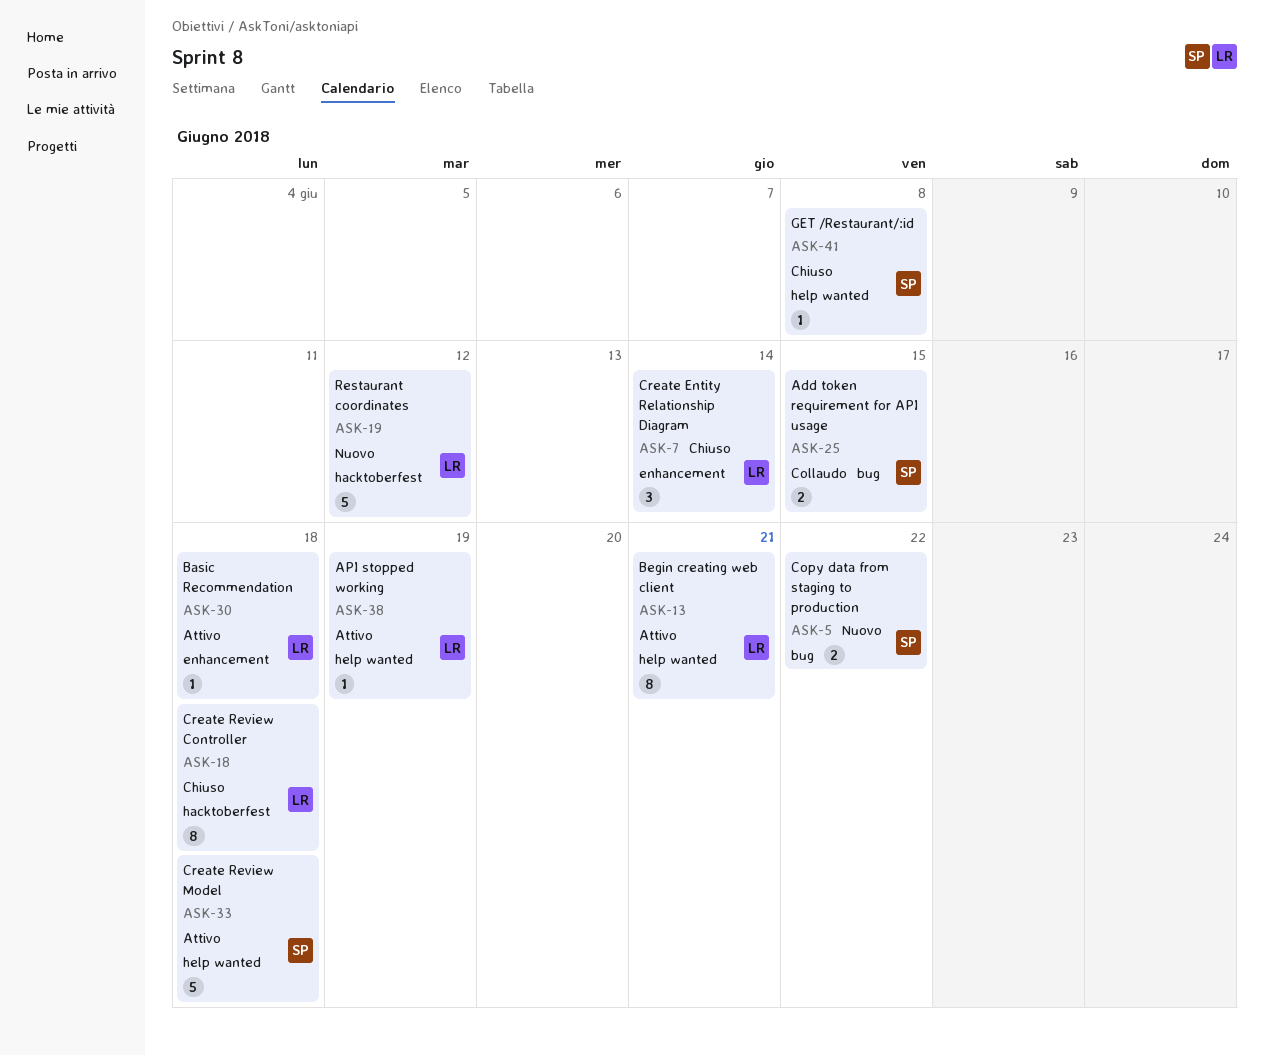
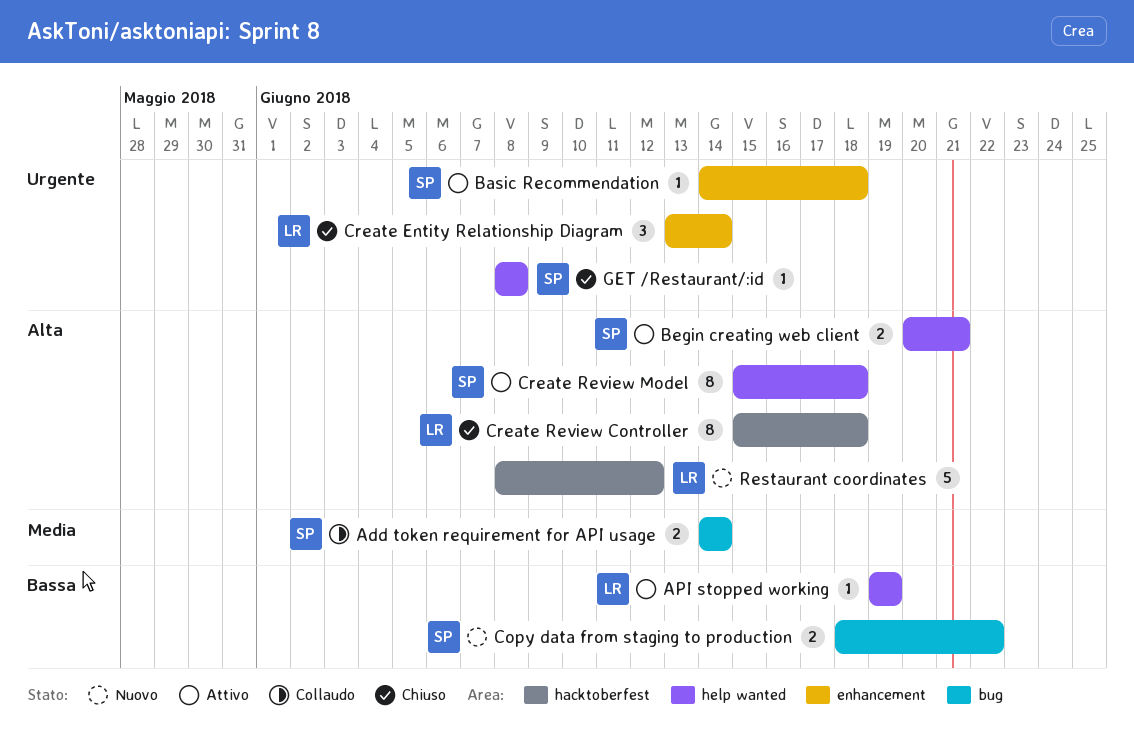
Add token requirement for API usage, due: Jun 15 -> Jun 14
Basic Recommendation, owner: LR -> SP
Begin creating web client, owner: LR -> SP
Begin creating web client, estimate: 8 -> 2
Create Review Model, estimate: 5 -> 8

